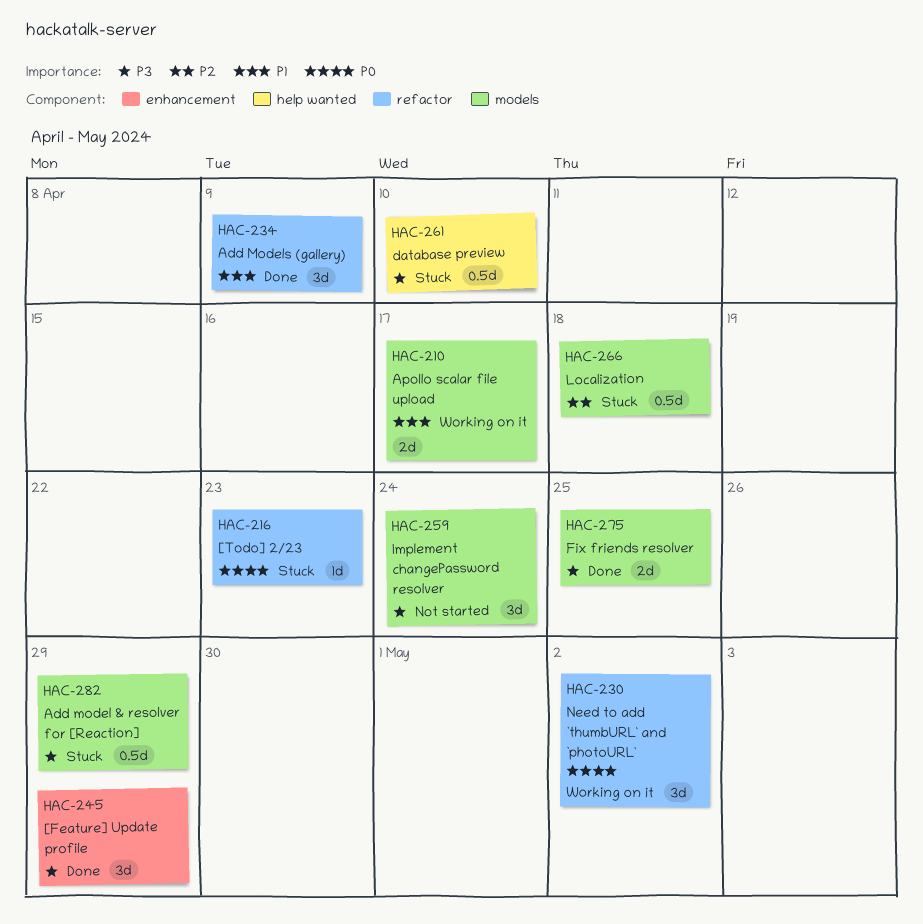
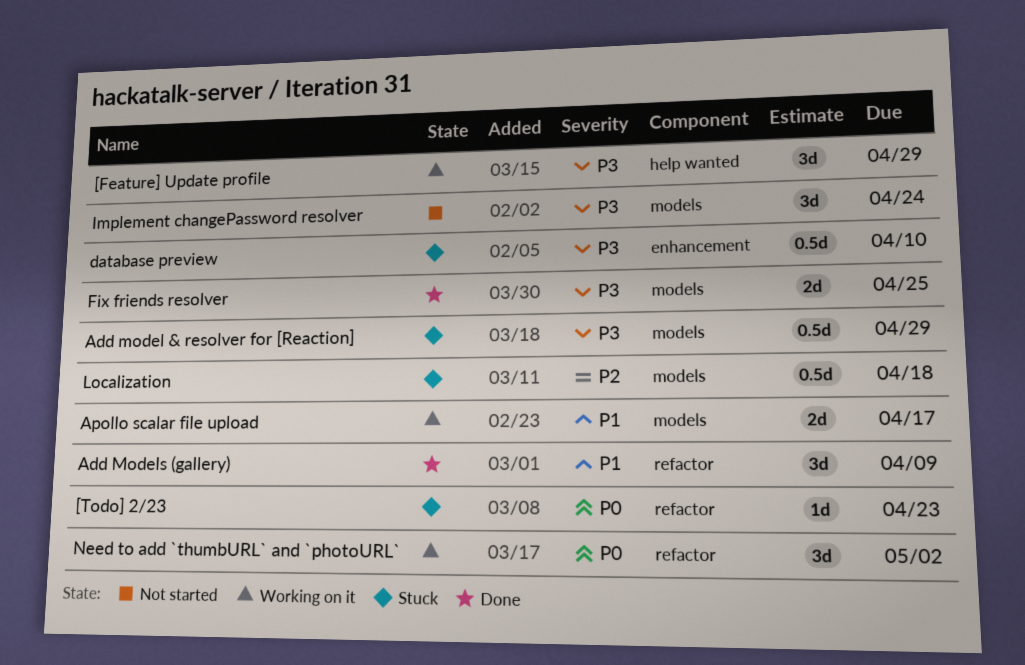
[Feature] Update profile, status: Done -> Working on it
[Feature] Update profile, label: enhancement -> help wanted
database preview, label: help wanted -> enhancement

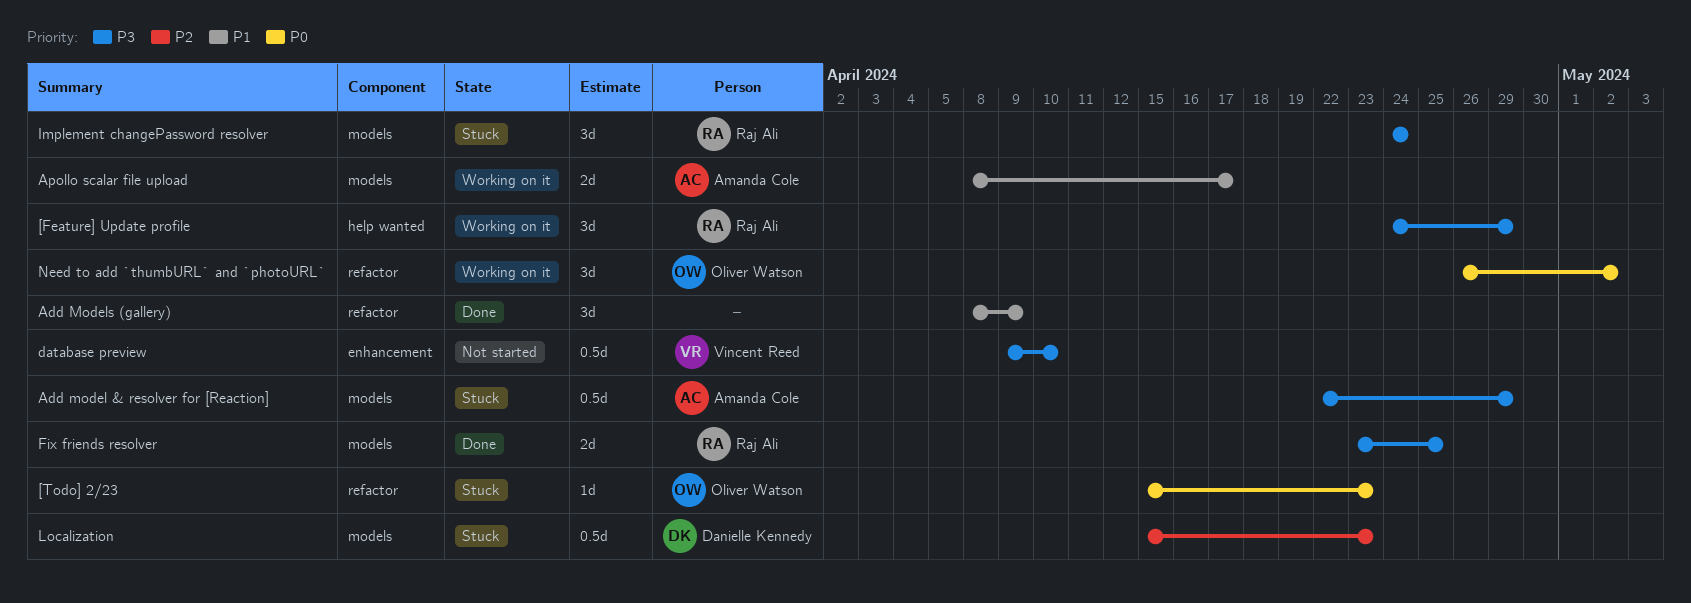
database preview, status: Stuck -> Not started
Implement changePassword resolver, status: Not started -> Stuck
Localization, due: Apr 18 -> Apr 23

